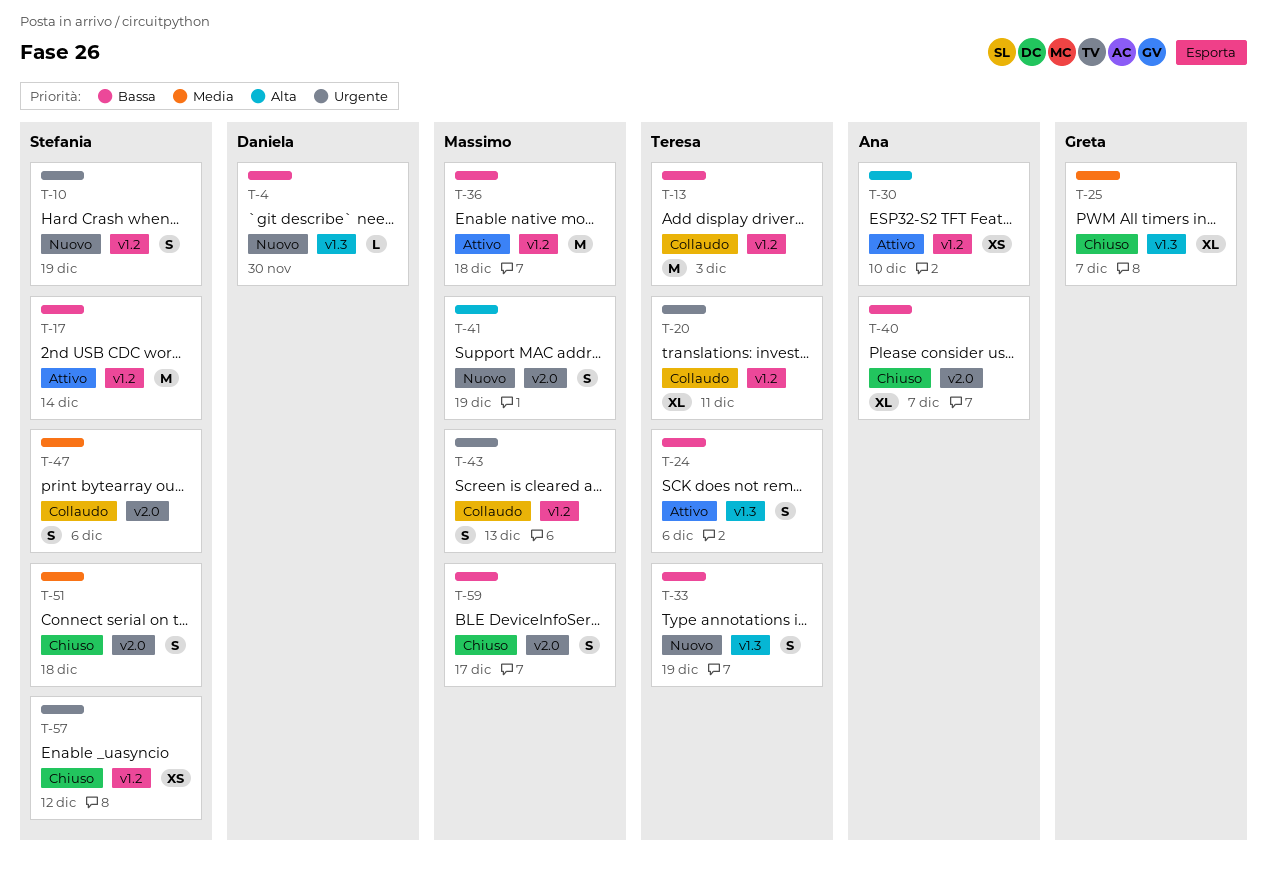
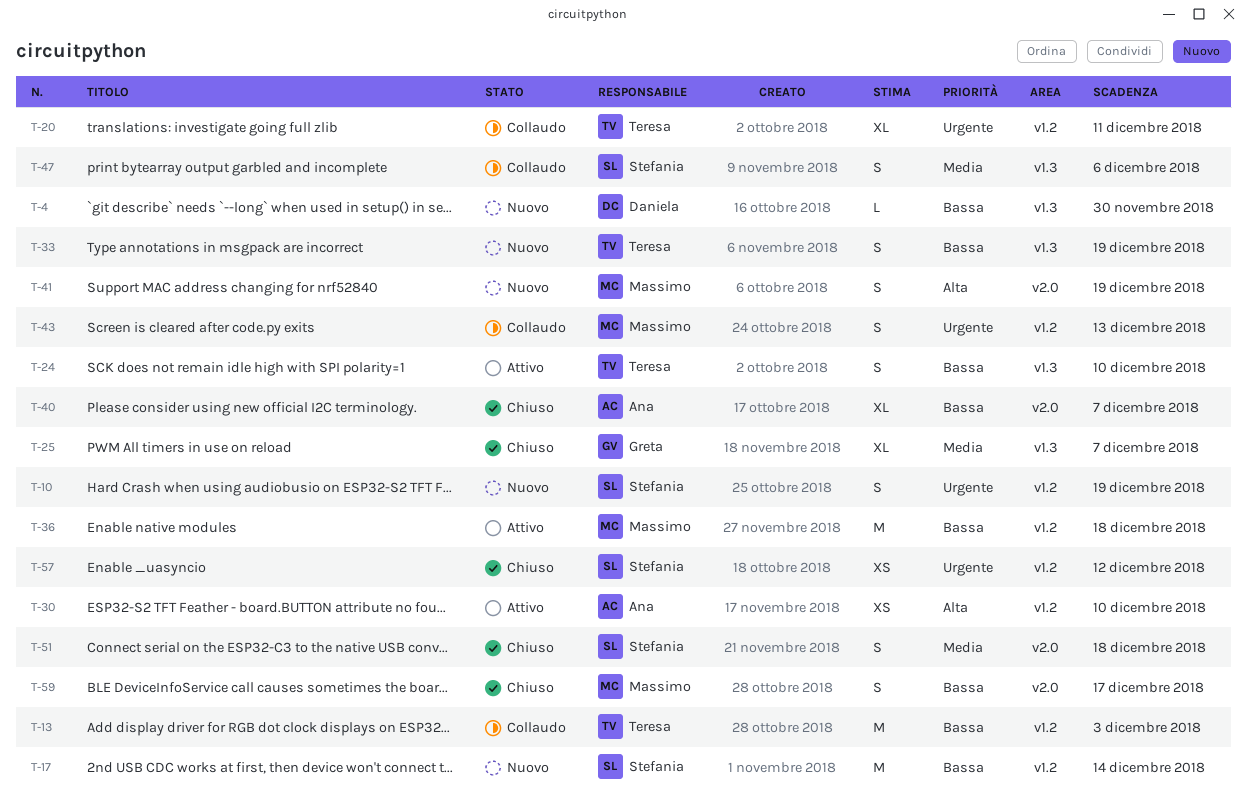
T-17, status: Attivo -> Nuovo
T-24, due: Dec 6 -> Dec 10
T-47, label: v2.0 -> v1.3

